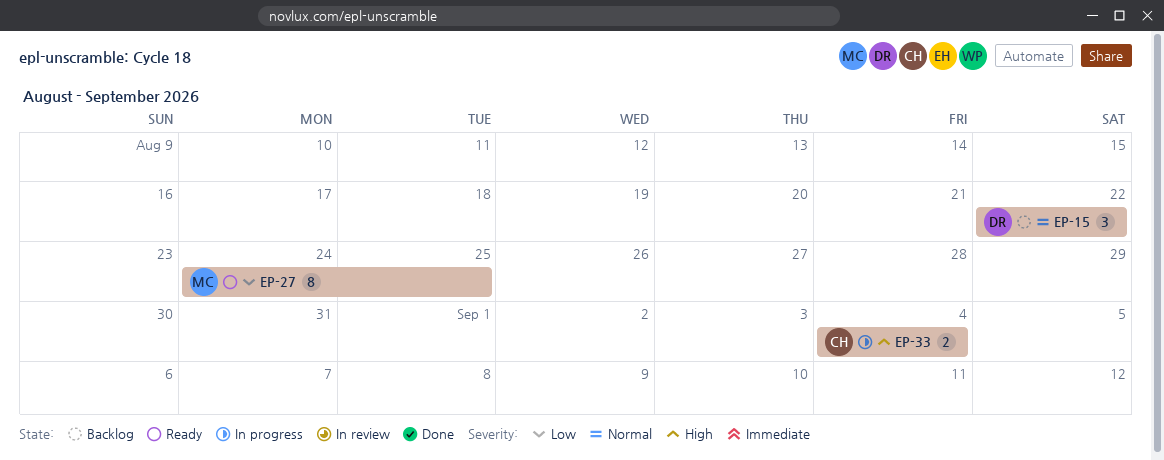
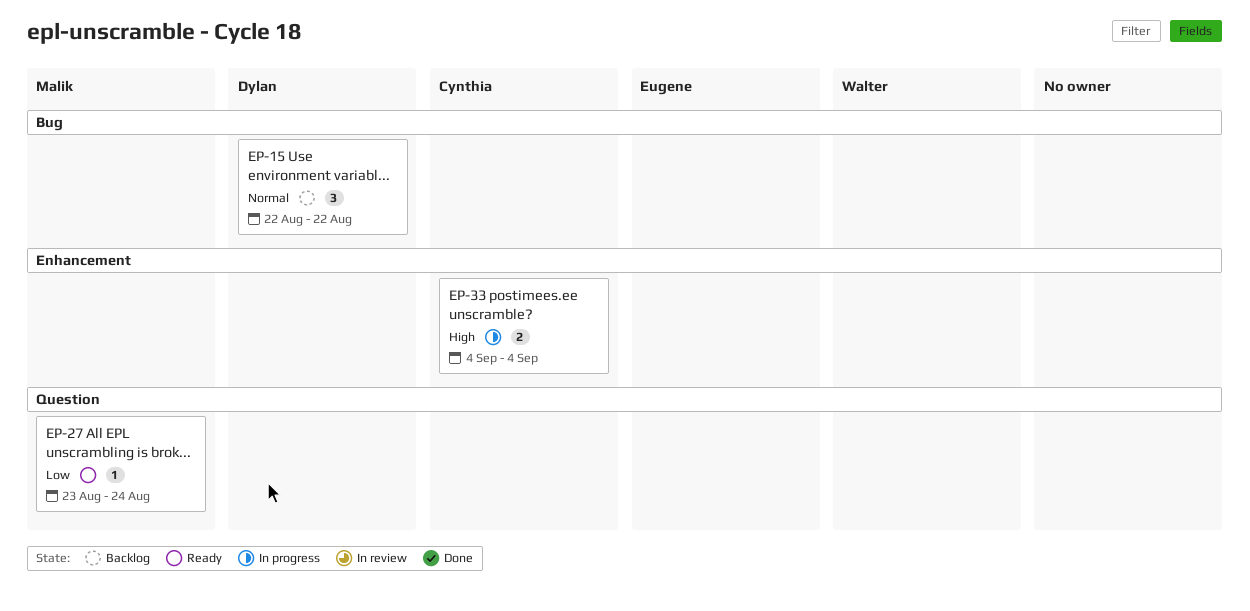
EP-27, estimate: 8 -> 1
EP-27, start: Aug 24 -> Aug 23
EP-27, due: Aug 25 -> Aug 24

